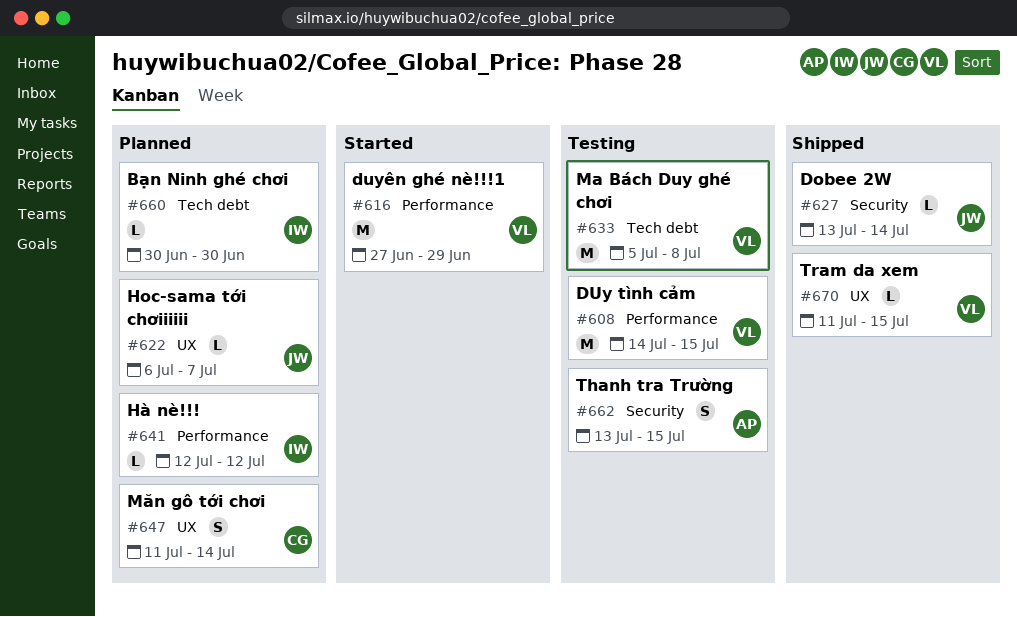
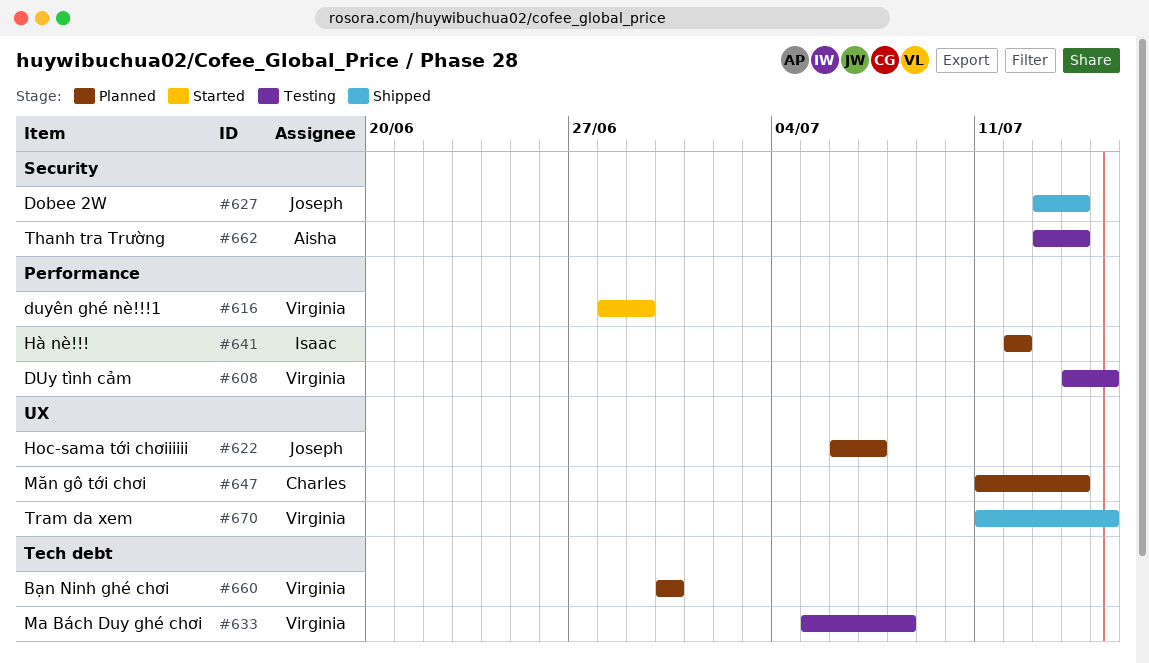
#616, start: Jun 27 -> Jun 28
#660, owner: Isaac -> Virginia
#662, due: Jul 15 -> Jul 14

